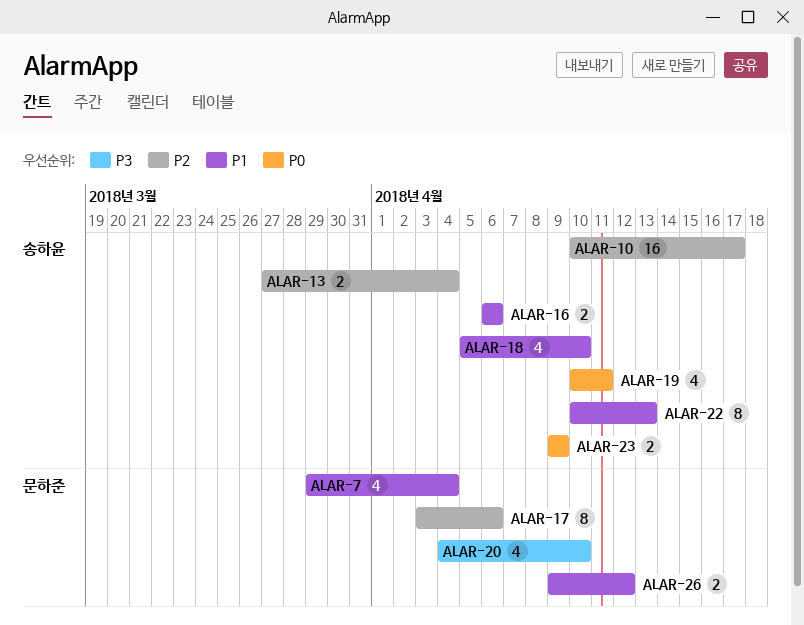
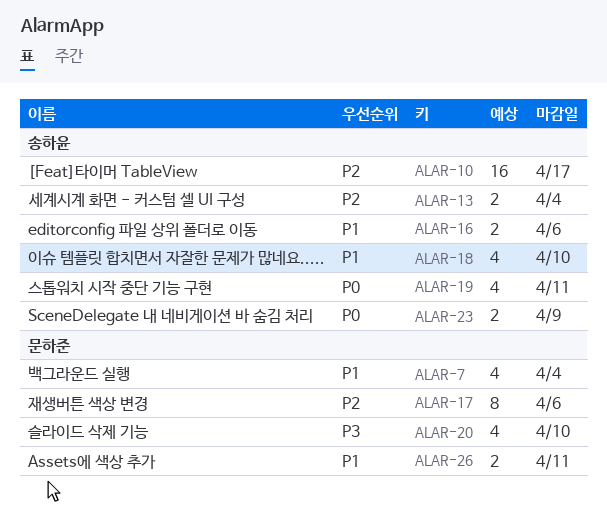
ALAR-22: present -> none
ALAR-26, due: Apr 12 -> Apr 11

